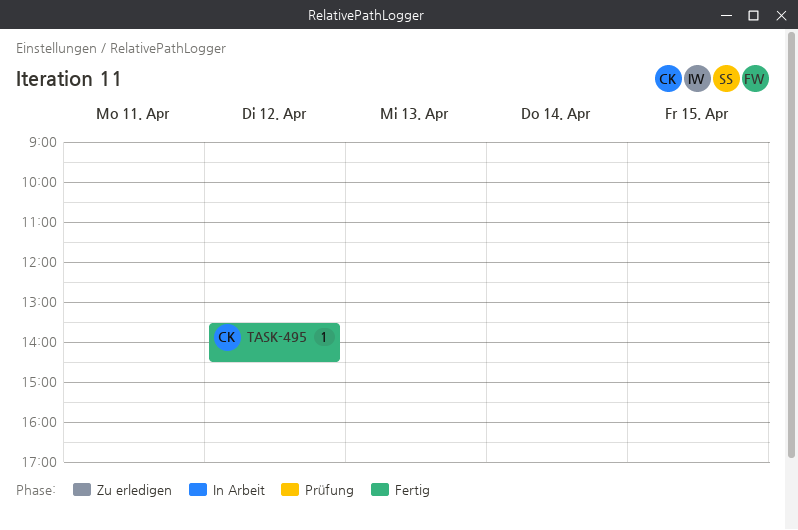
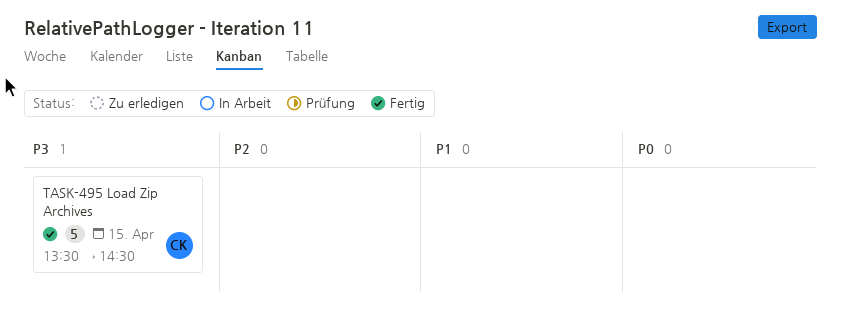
TASK-495, estimate: 1 -> 5
TASK-495, day: Apr 12 -> Apr 15

